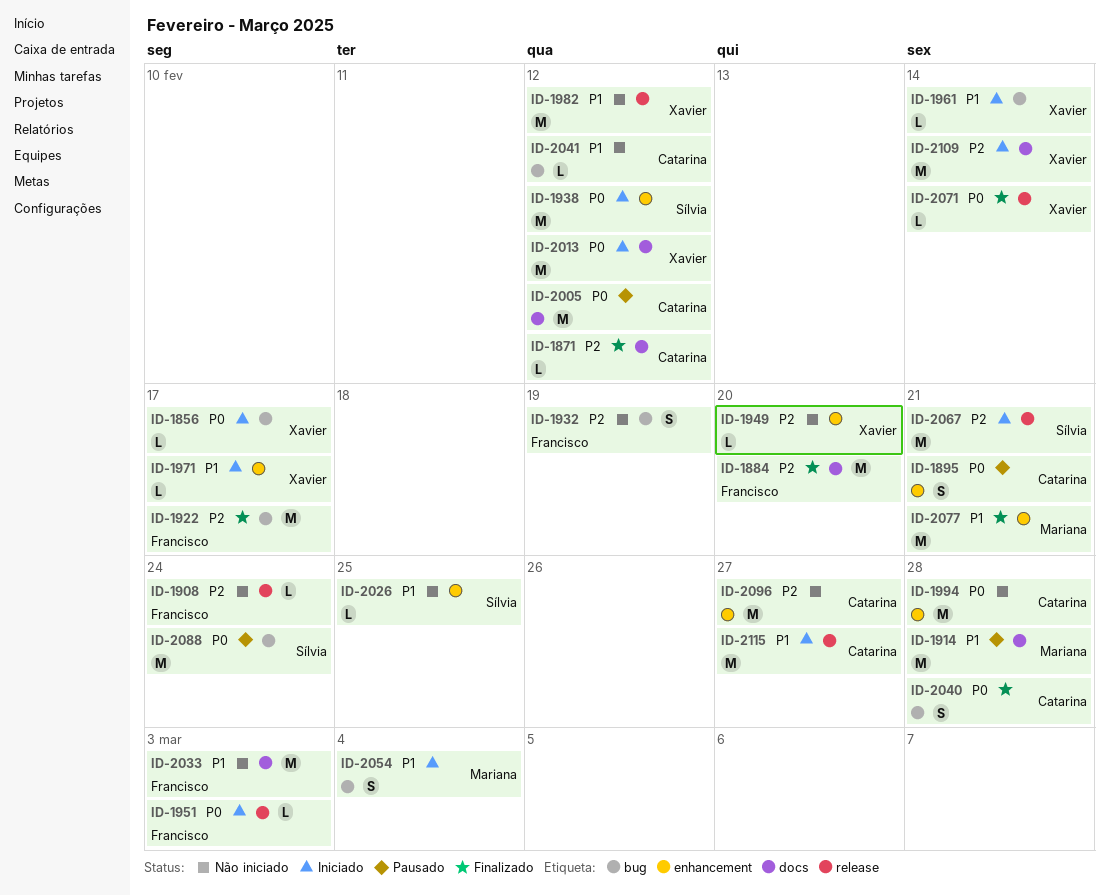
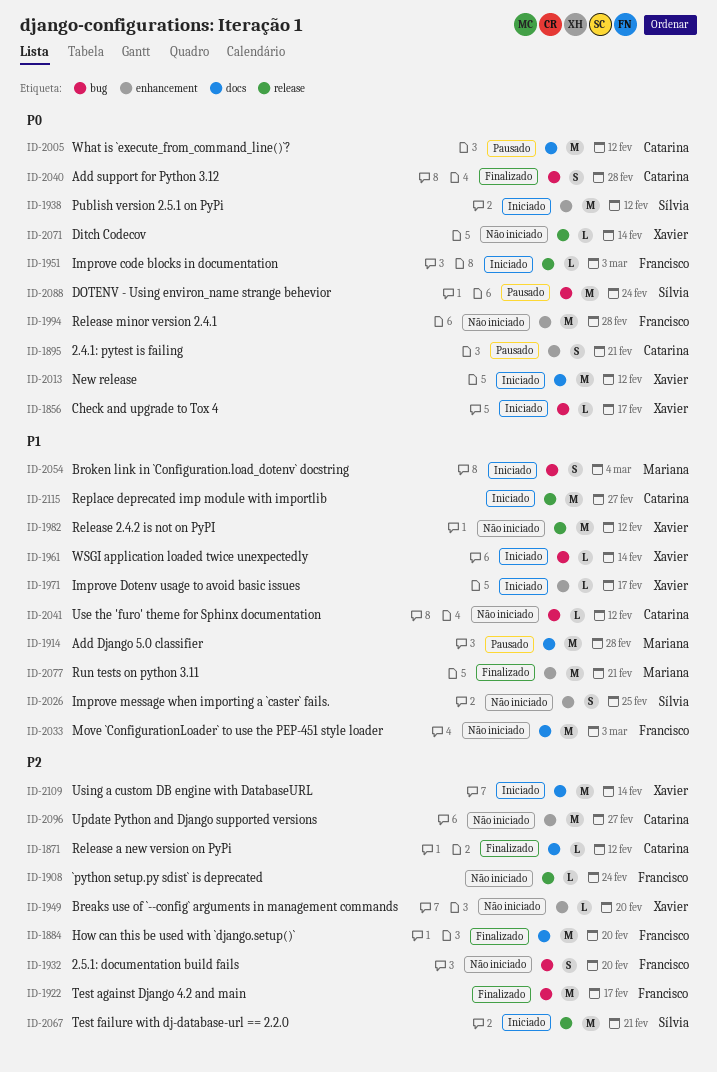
ID-1932, due: Feb 19 -> Feb 20
ID-1994, owner: Catarina -> Francisco
ID-2026, estimate: L -> S
ID-2071, status: Finalizado -> Não iniciado

